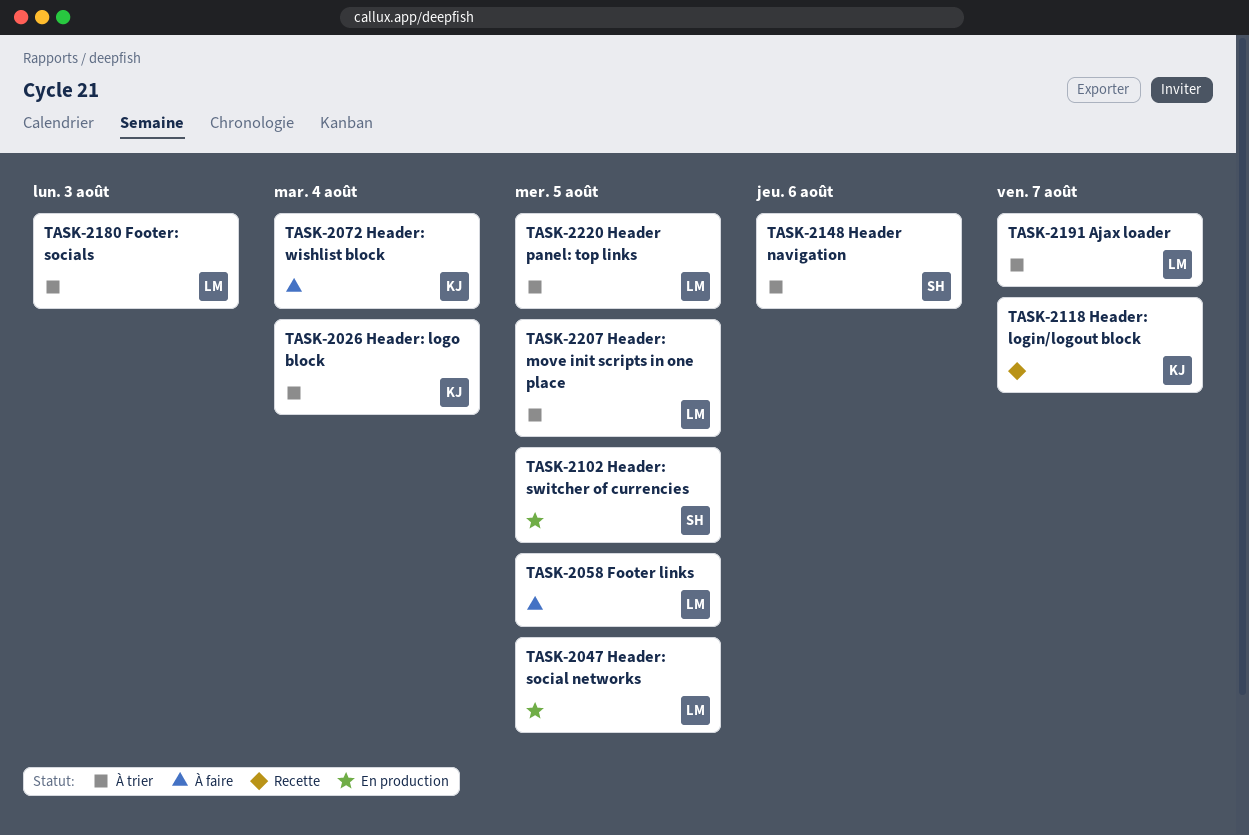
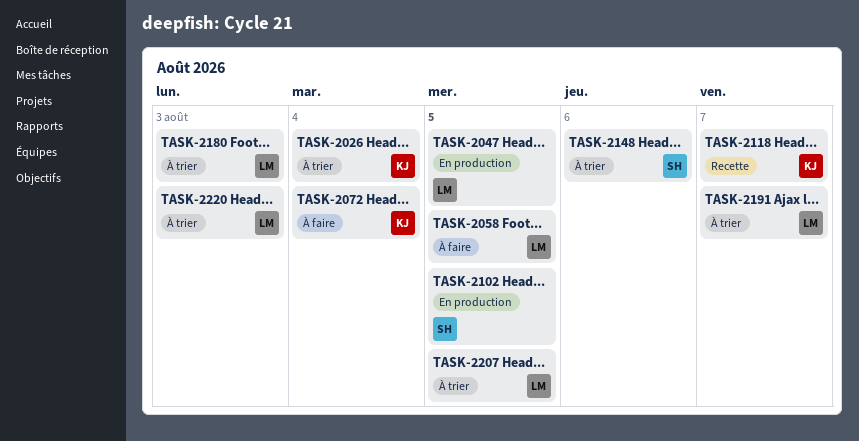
TASK-2220, due: Aug 5 -> Aug 3

